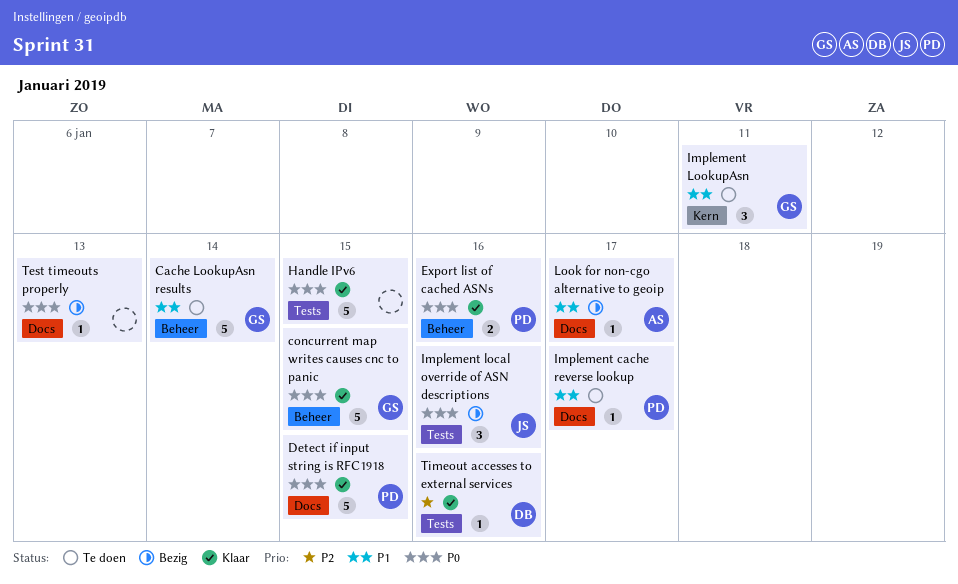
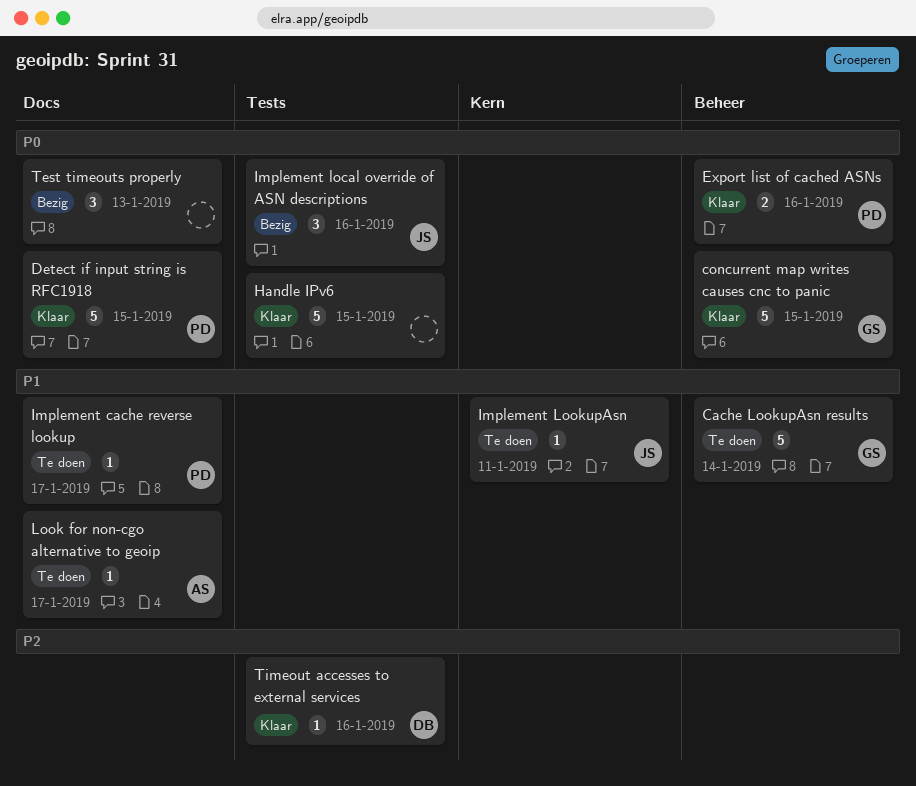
Implement LookupAsn, owner: GS -> JS
Implement LookupAsn, estimate: 3 -> 1
Look for non-cgo alternative to geoip, status: Bezig -> Te doen
Test timeouts properly, estimate: 1 -> 3

